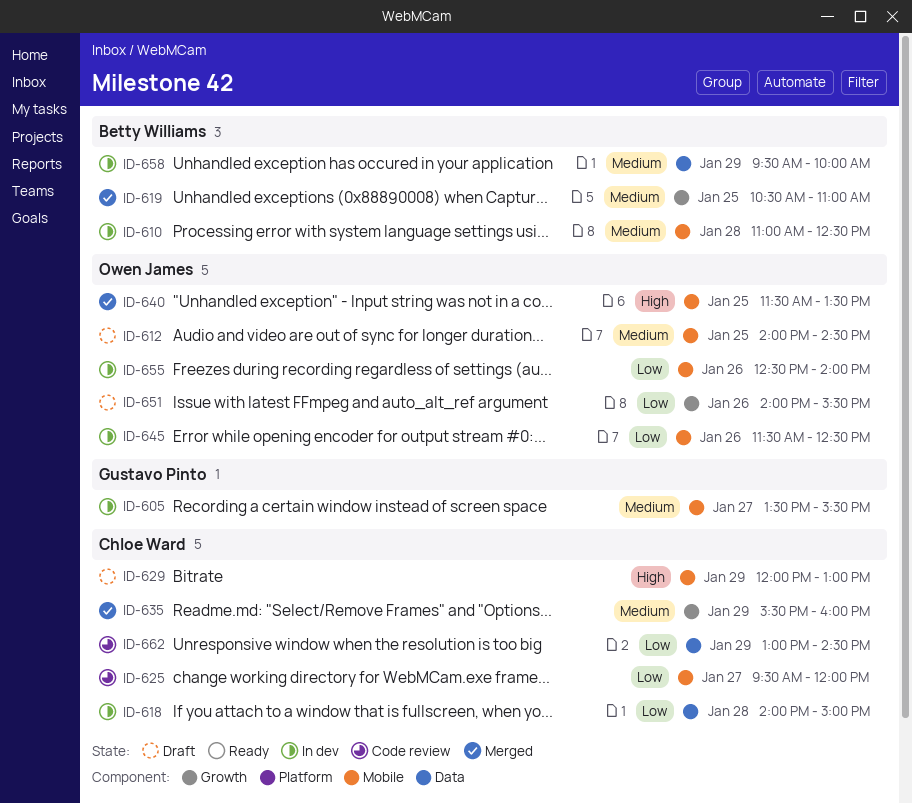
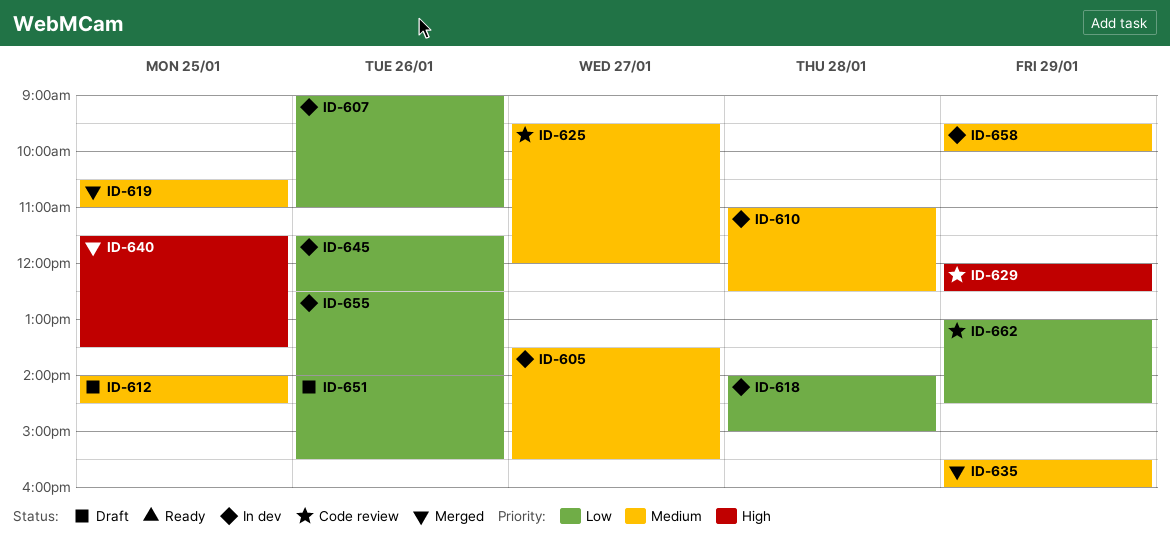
ID-607: none -> present
ID-625, priority: Low -> Medium
ID-629, status: Draft -> Code review
ID-629, ends: 13:00 -> 12:30

